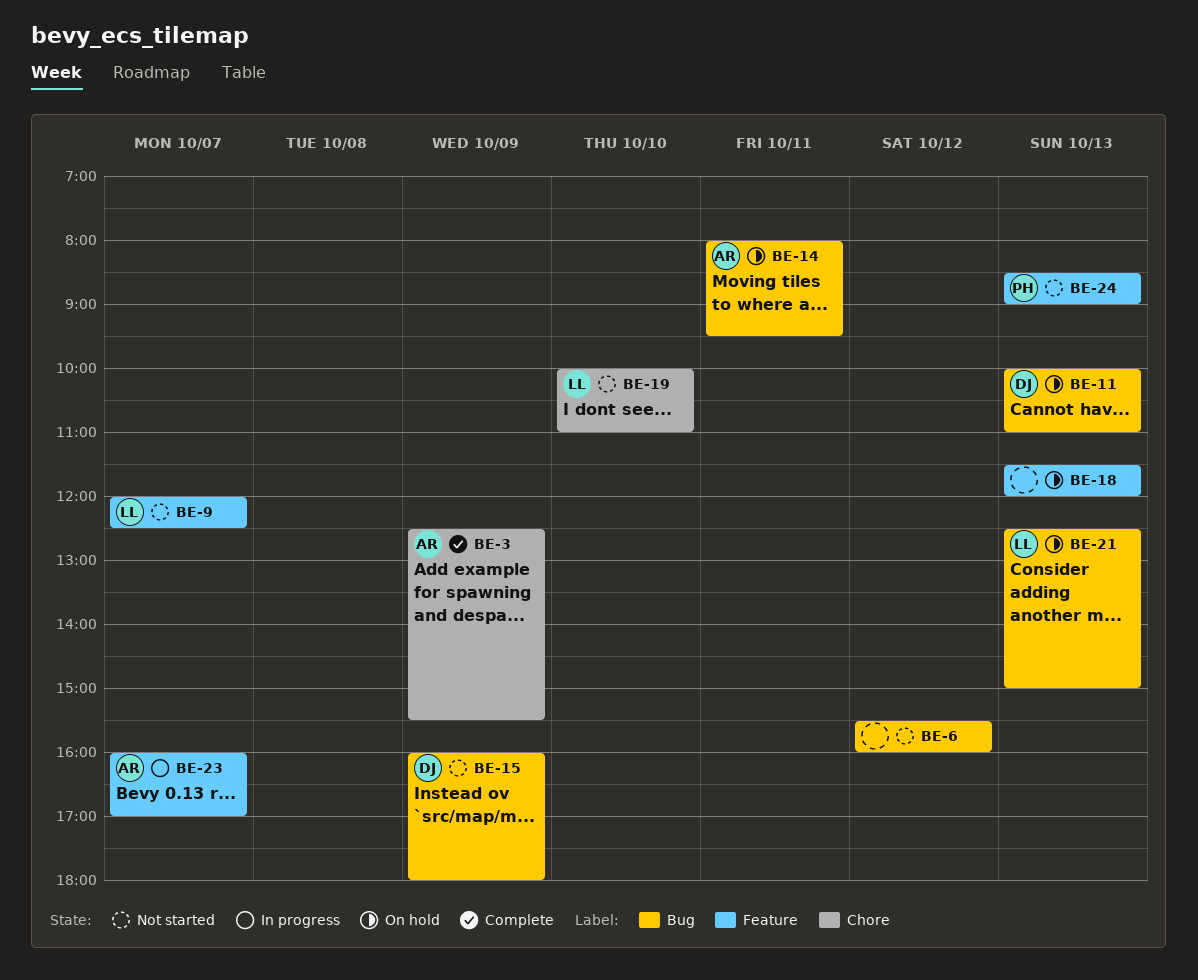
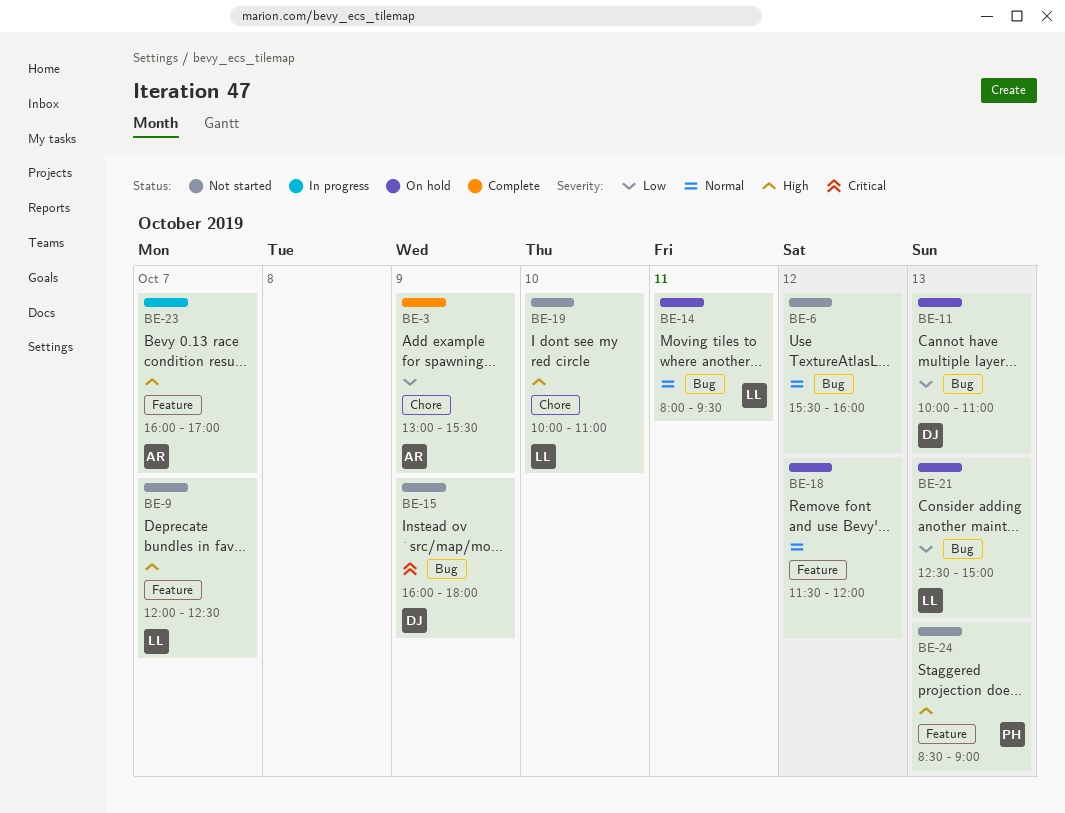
BE-3, begins: 12:30 -> 13:00
BE-14, owner: AR -> LL
BE-18, day: Oct 13 -> Oct 12

